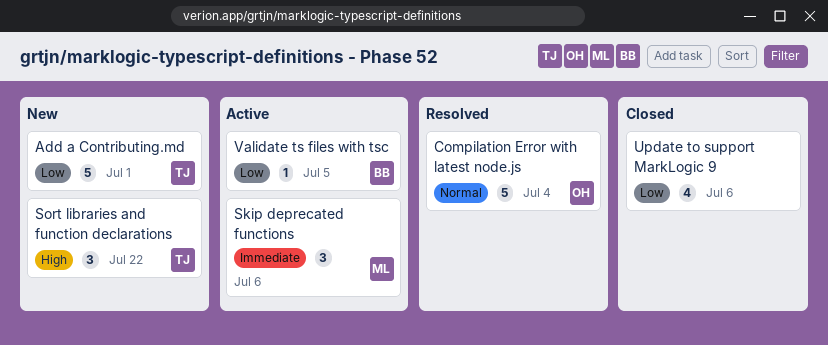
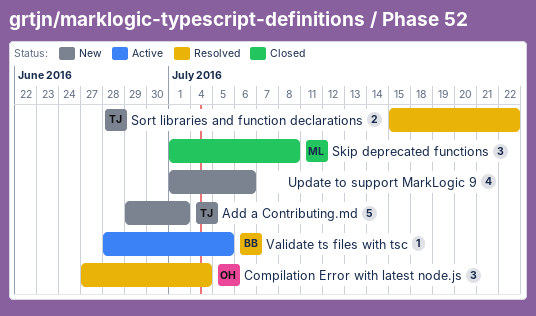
Compilation Error with latest node.js, estimate: 5 -> 3
Skip deprecated functions, status: Active -> Closed
Skip deprecated functions, due: Jul 6 -> Jul 8
Sort libraries and function declarations, status: New -> Resolved
Sort libraries and function declarations, estimate: 3 -> 2
Update to support MarkLogic 9, status: Closed -> New

